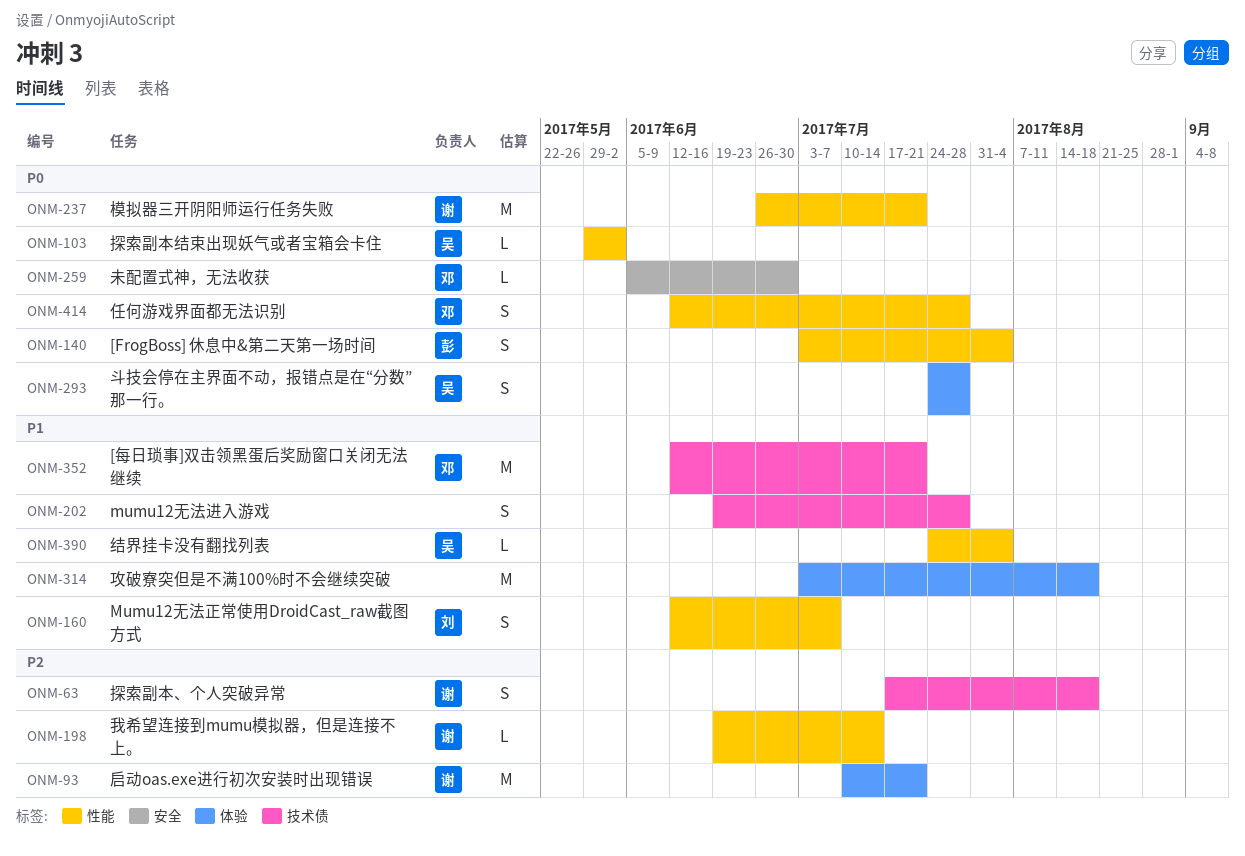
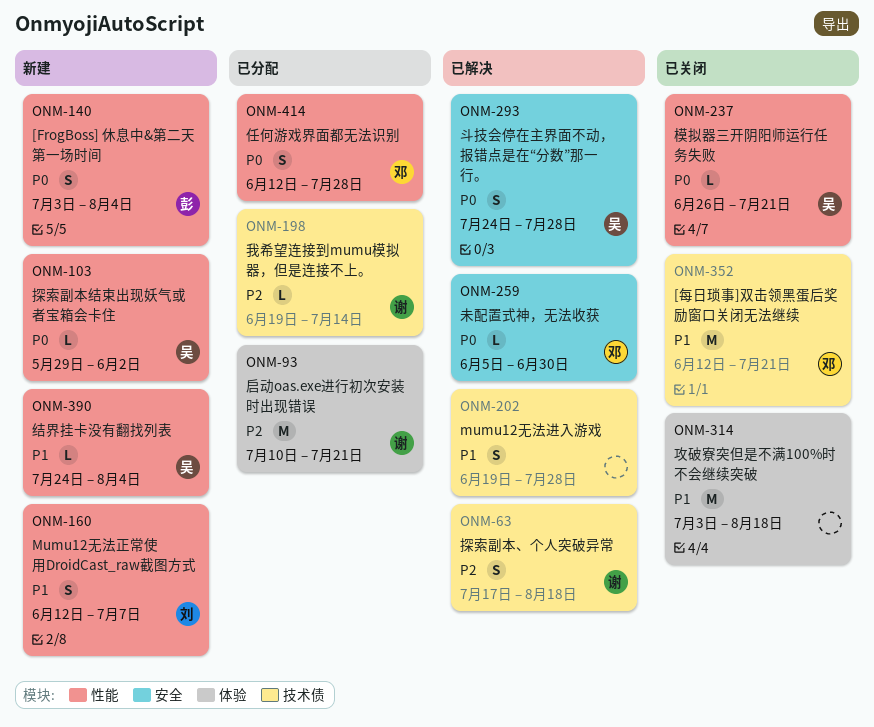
ONM-198, label: 性能 -> 技术债
ONM-237, owner: 谢 -> 吴
ONM-237, estimate: M -> L
ONM-293, label: 体验 -> 安全

